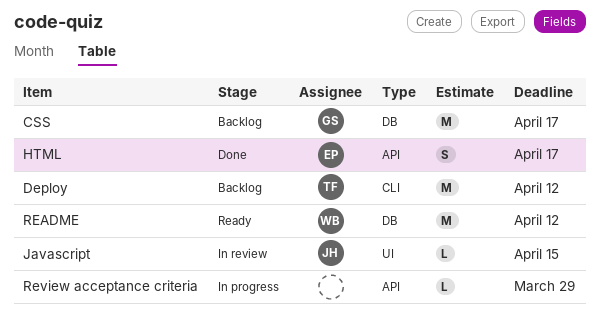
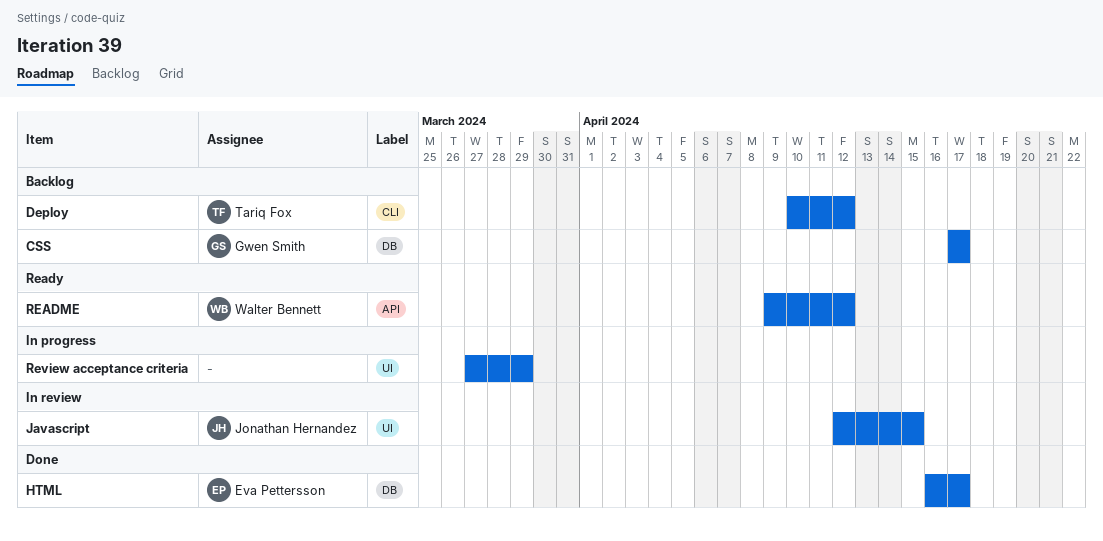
HTML, label: API -> DB
README, label: DB -> API
Review acceptance criteria, label: API -> UI

